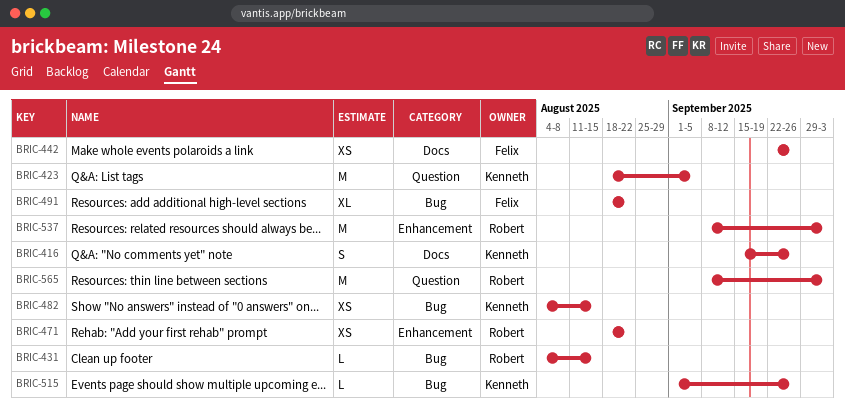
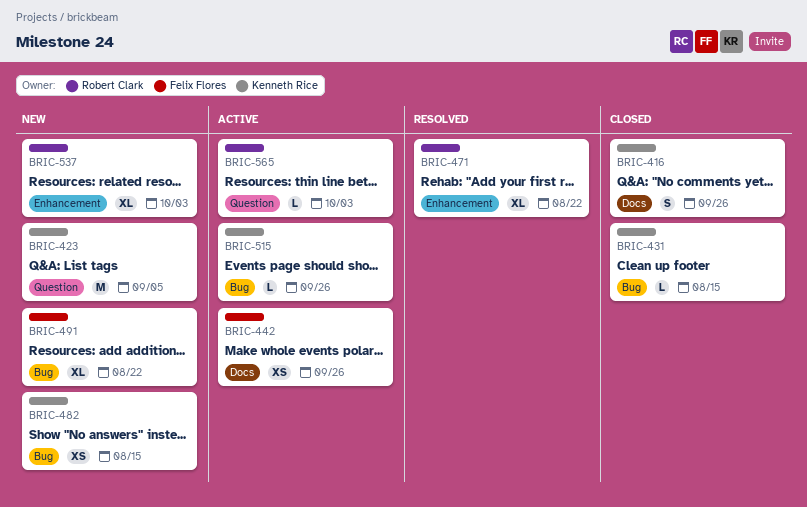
BRIC-431, owner: Robert Clark -> Kenneth Rice
BRIC-471, estimate: XS -> XL
BRIC-537, estimate: M -> XL
BRIC-565, estimate: M -> L

